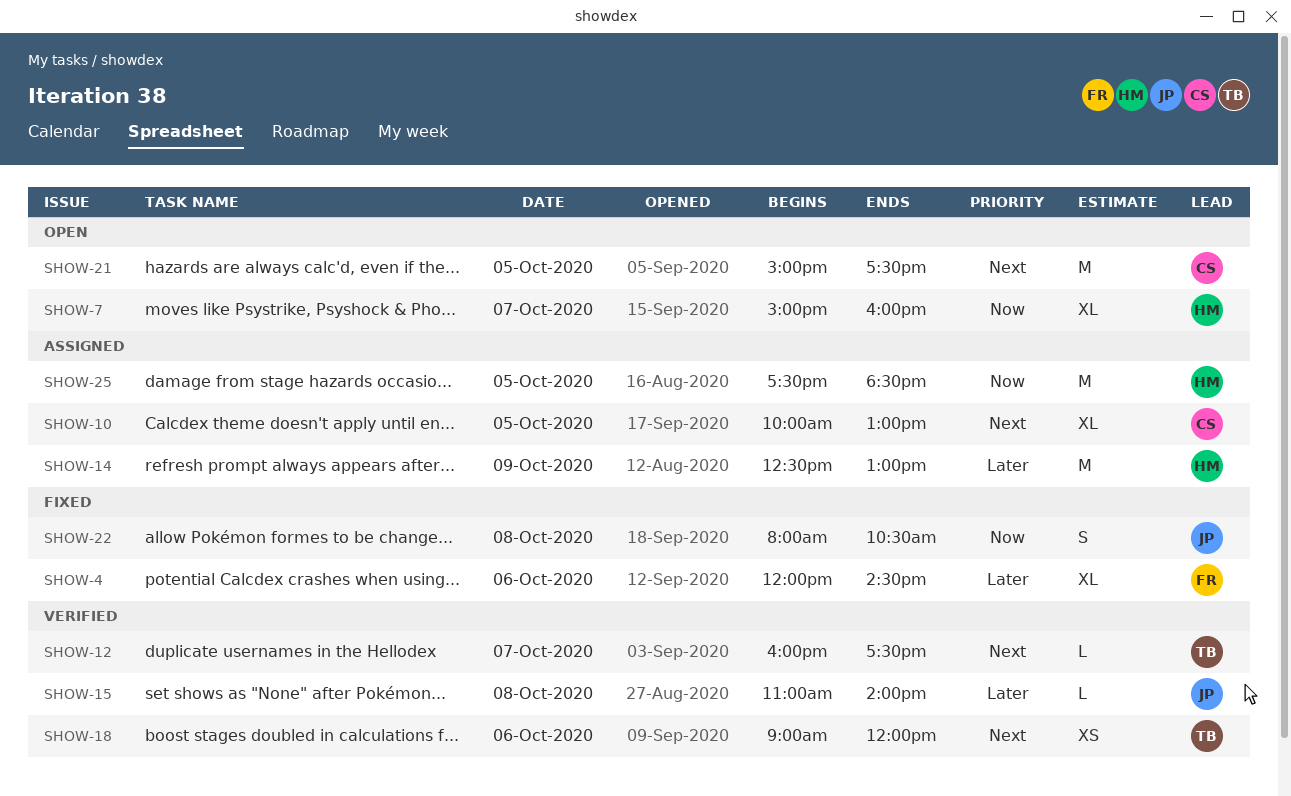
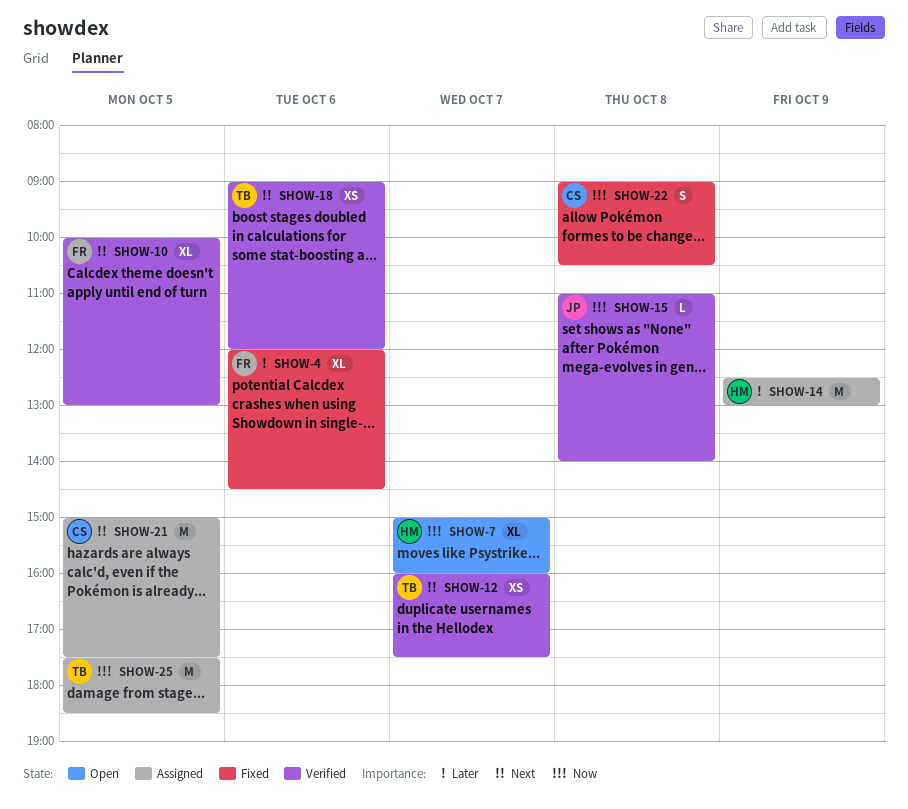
SHOW-10, status: Assigned -> Verified
SHOW-10, owner: CS -> FR
SHOW-12, estimate: L -> XS
SHOW-15, priority: Later -> Now
SHOW-21, status: Open -> Assigned
SHOW-22, owner: JP -> CS
SHOW-22, begins: 08:00 -> 09:00
SHOW-25, owner: HM -> TB

